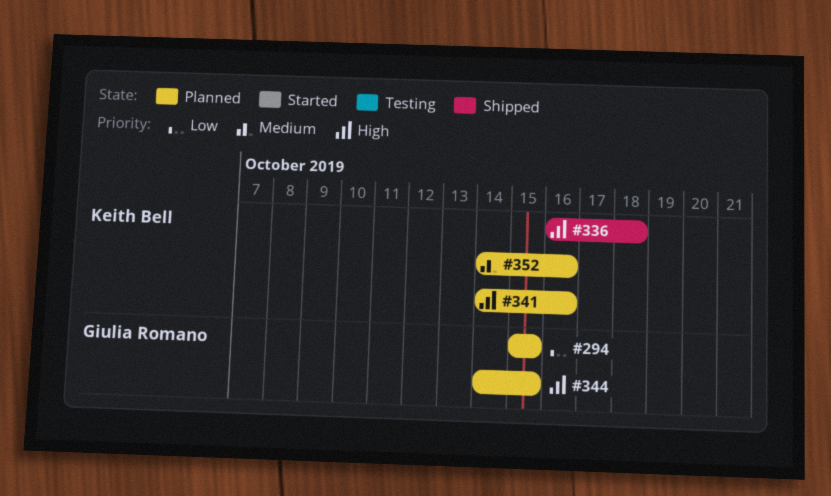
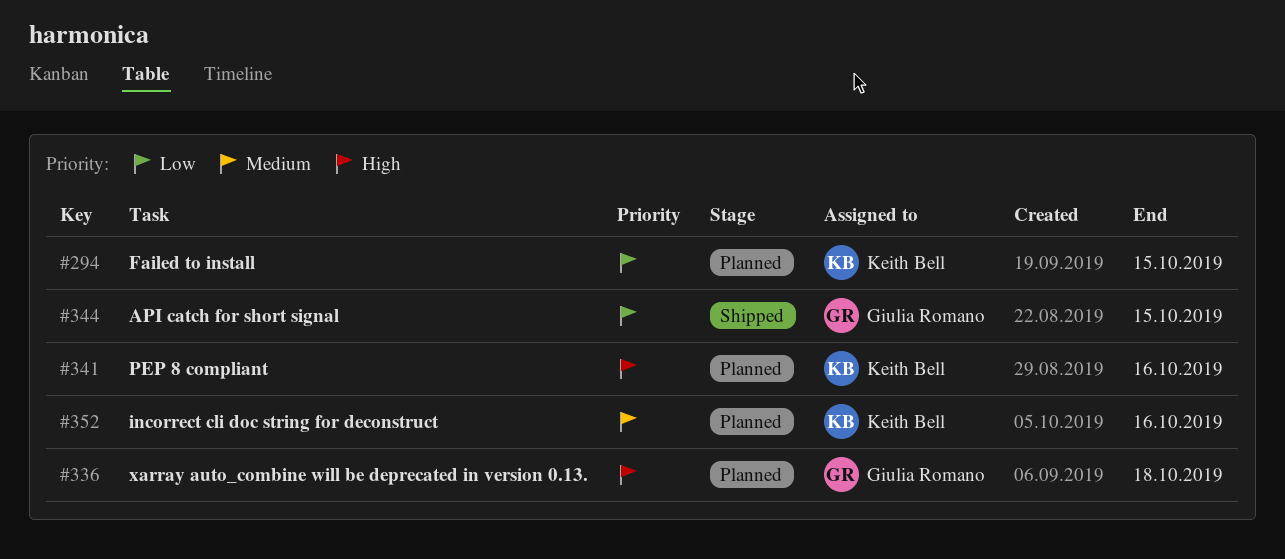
#294, owner: Giulia Romano -> Keith Bell
#336, status: Shipped -> Planned
#336, owner: Keith Bell -> Giulia Romano
#344, status: Planned -> Shipped
#344, priority: High -> Low

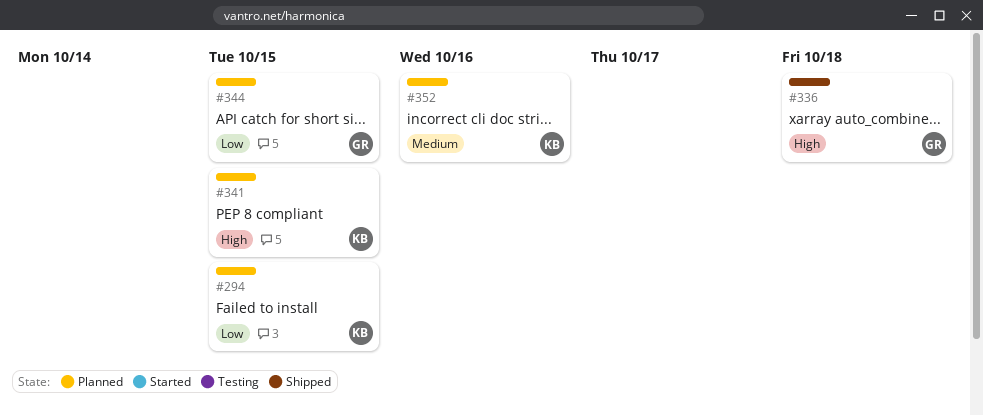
#336, status: Planned -> Shipped
#341, due: Oct 16 -> Oct 15
#344, status: Shipped -> Planned

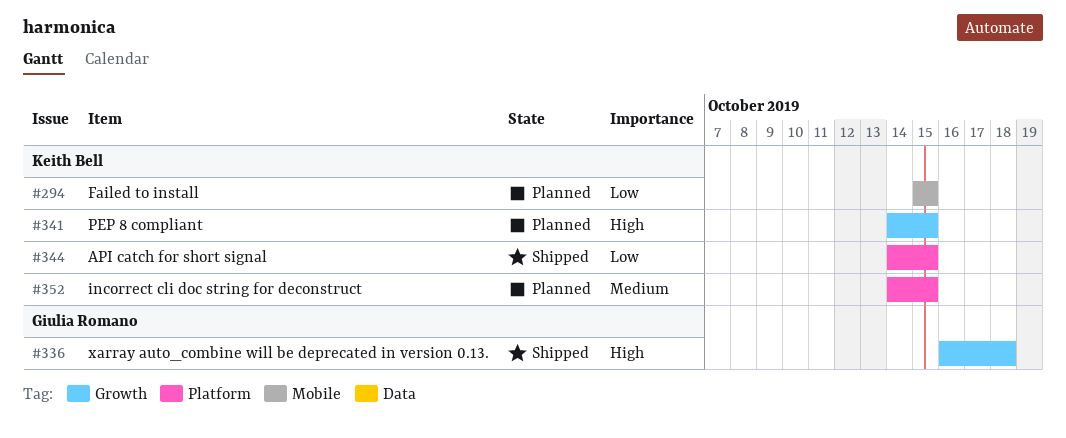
#344, status: Planned -> Shipped
#344, owner: Giulia Romano -> Keith Bell
#352, due: Oct 16 -> Oct 15

